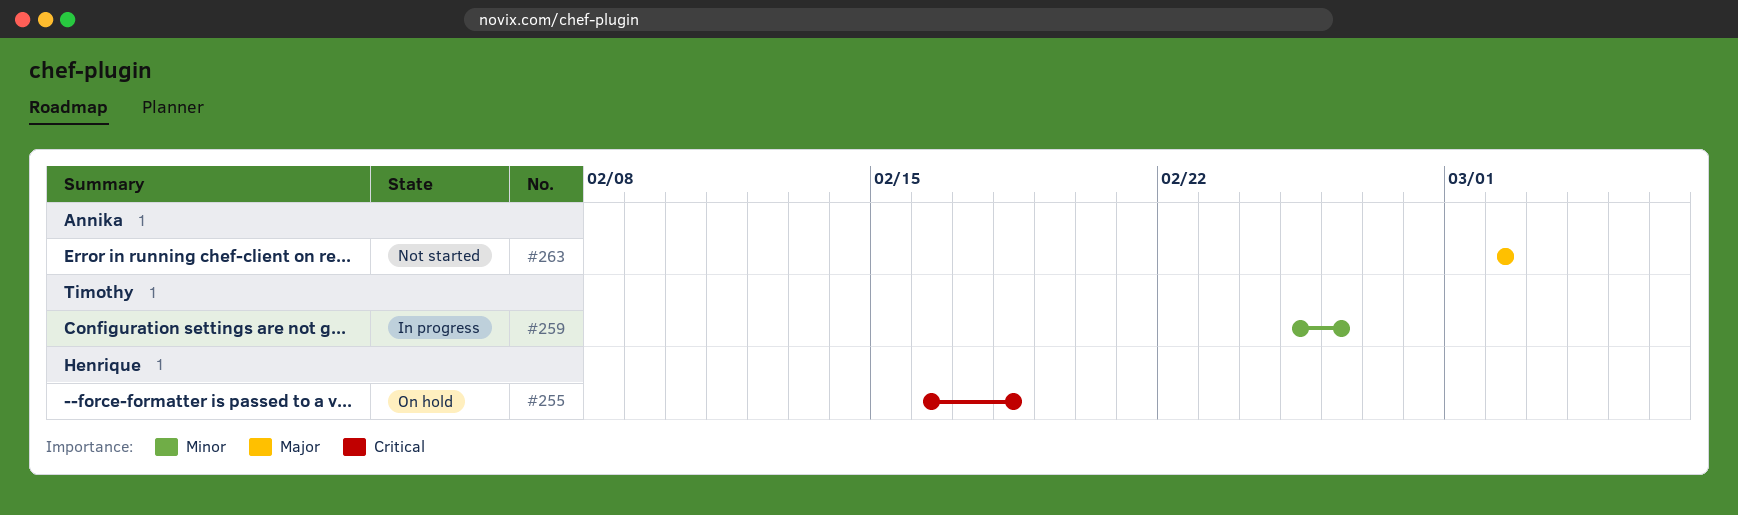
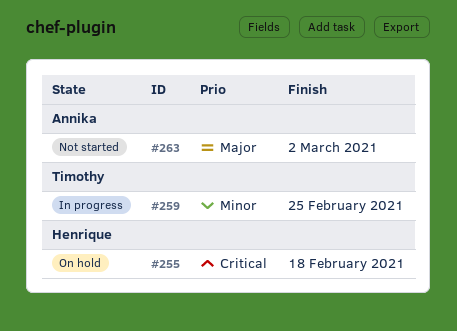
#259, due: Feb 26 -> Feb 25

